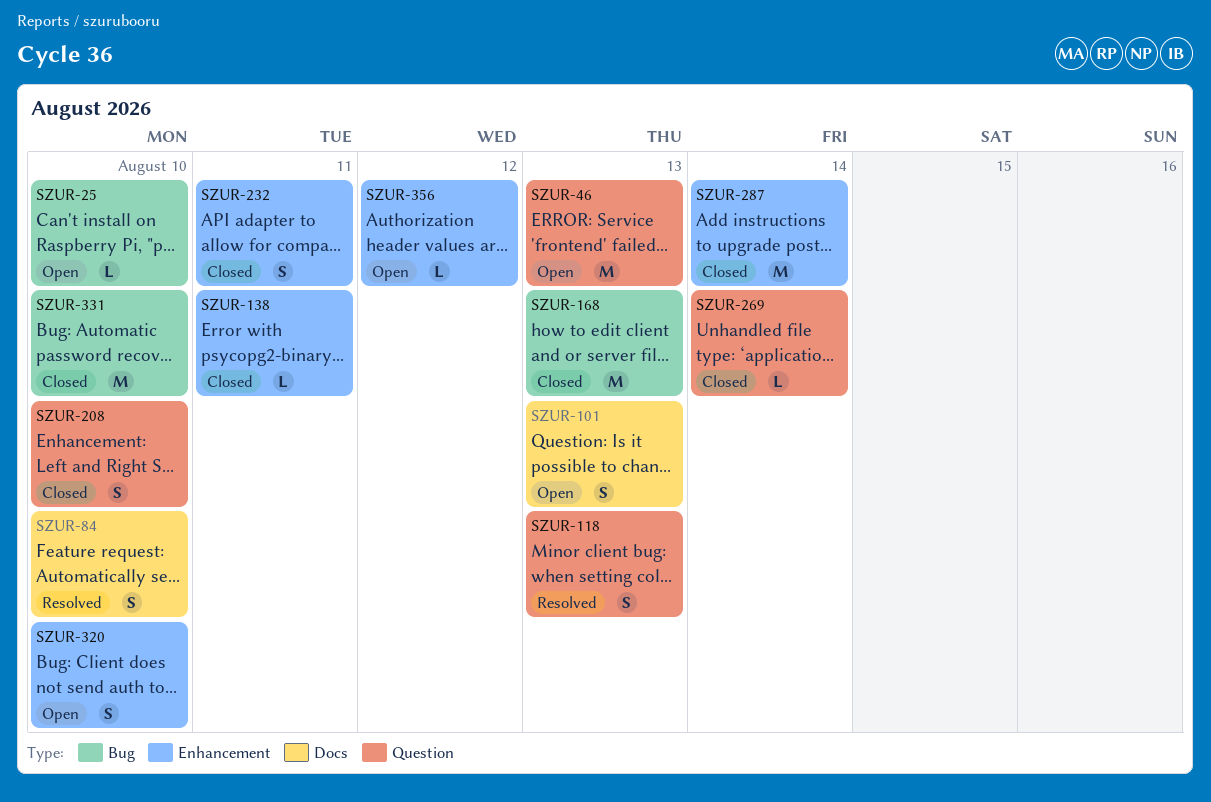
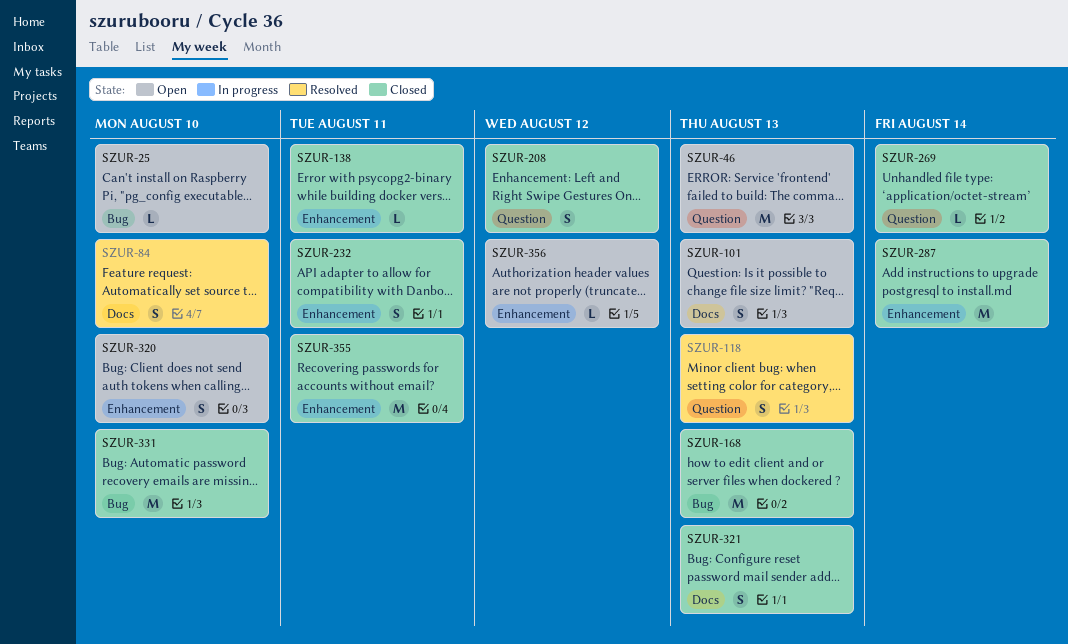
SZUR-208, due: Aug 10 -> Aug 12
SZUR-321: none -> present
SZUR-355: none -> present

